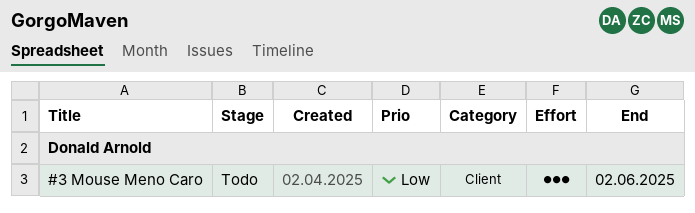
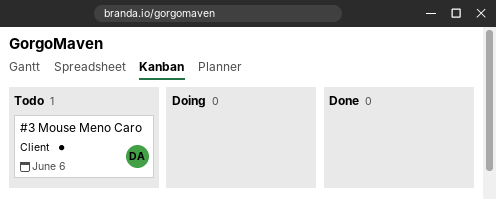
#3 Mouse Meno Caro, estimate: 3 -> 1
#3 Mouse Meno Caro, due: Jun 2 -> Jun 6

